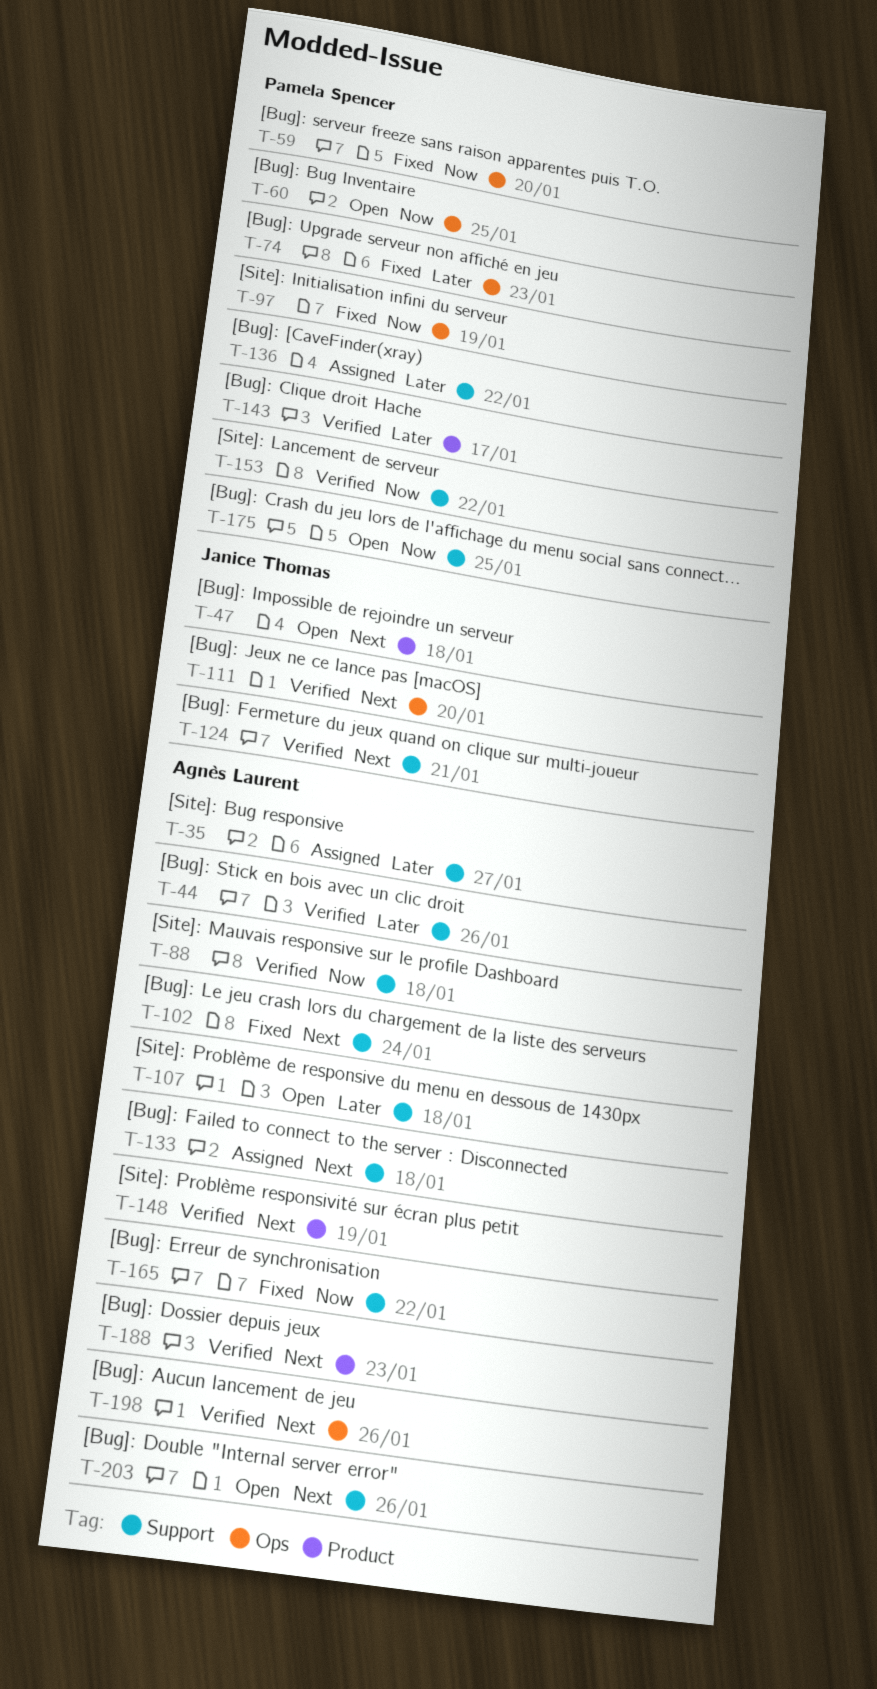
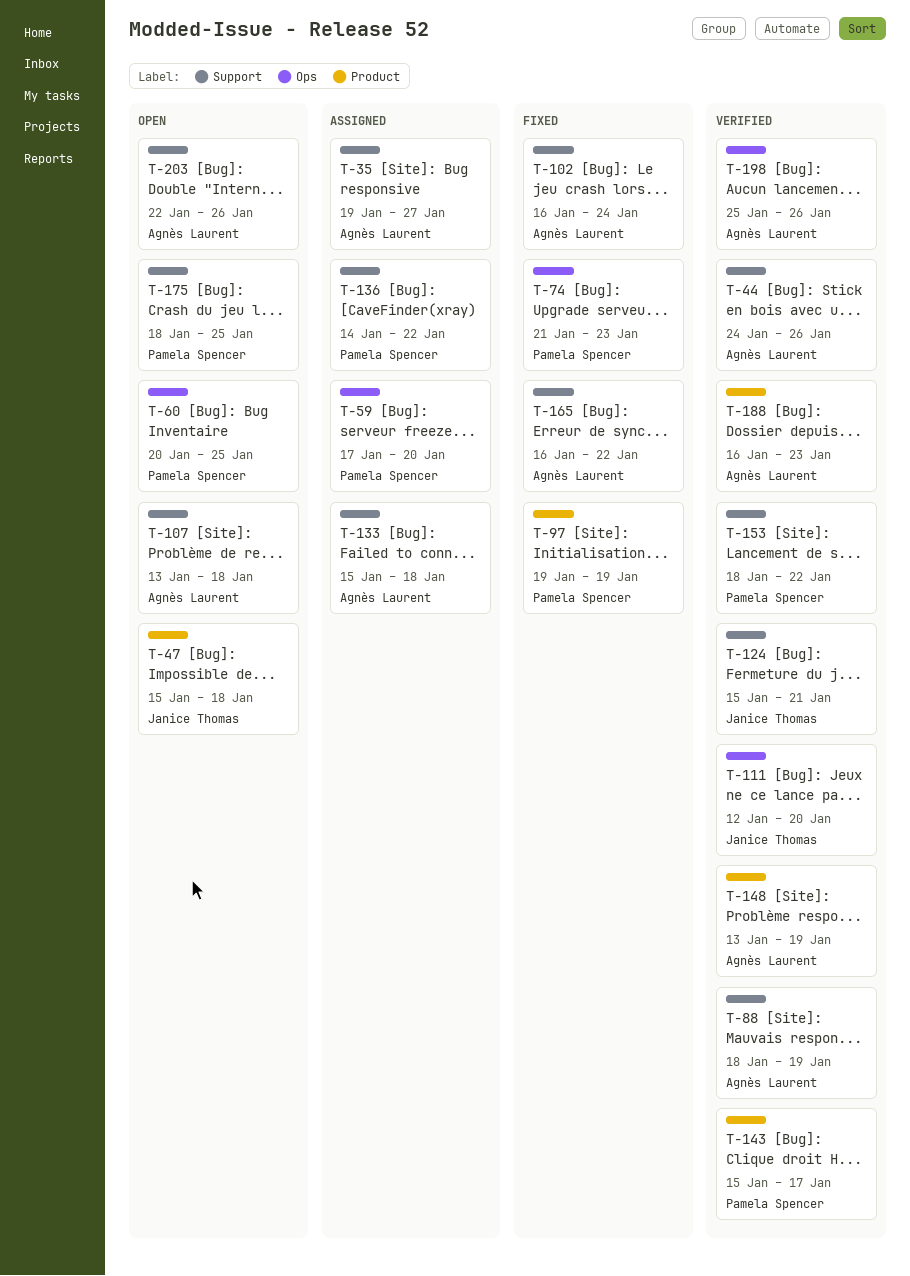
T-59, status: Fixed -> Assigned
T-88, due: Jan 18 -> Jan 19
T-97, label: Ops -> Product

